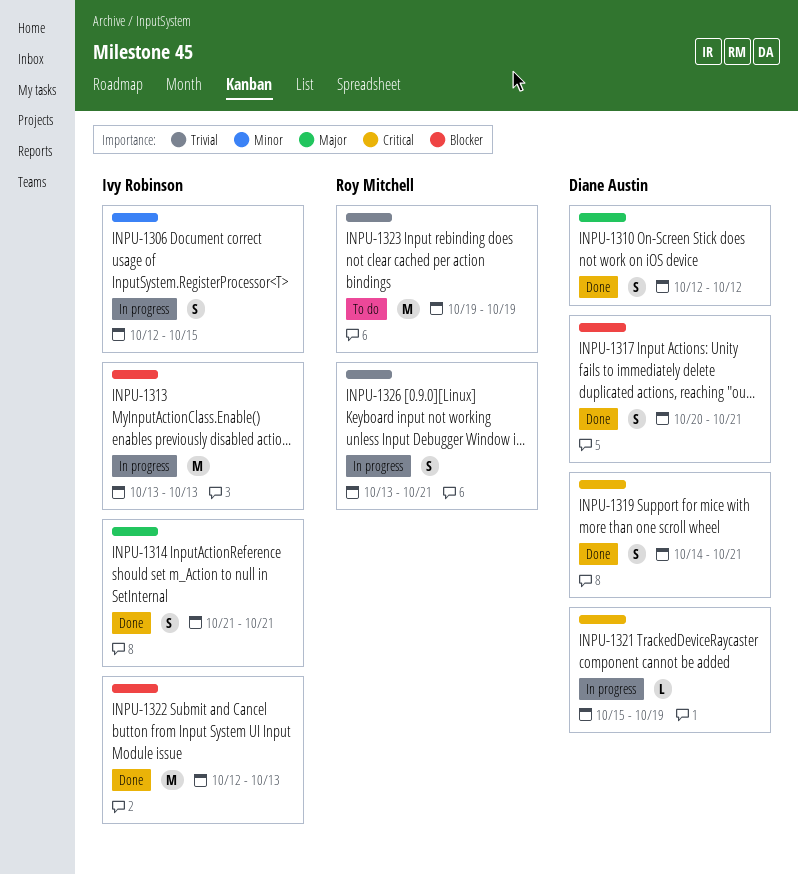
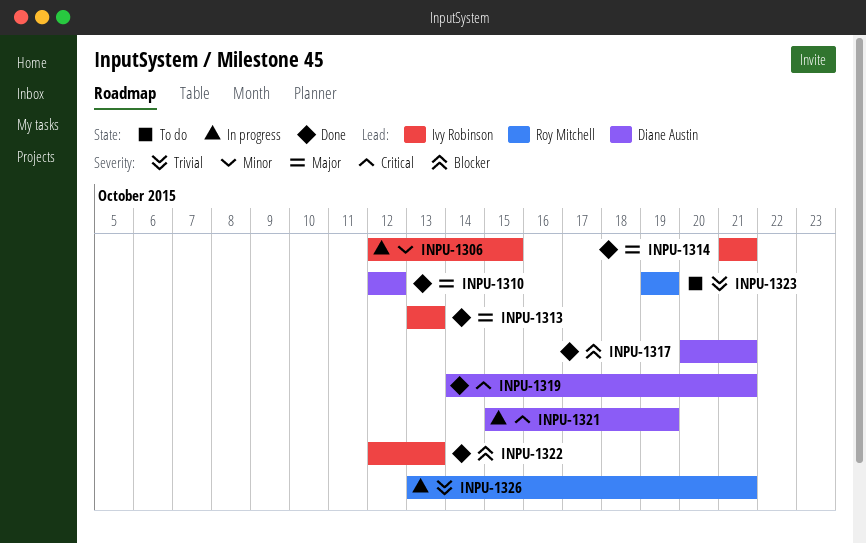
INPU-1313, status: In progress -> Done
INPU-1313, priority: Blocker -> Major

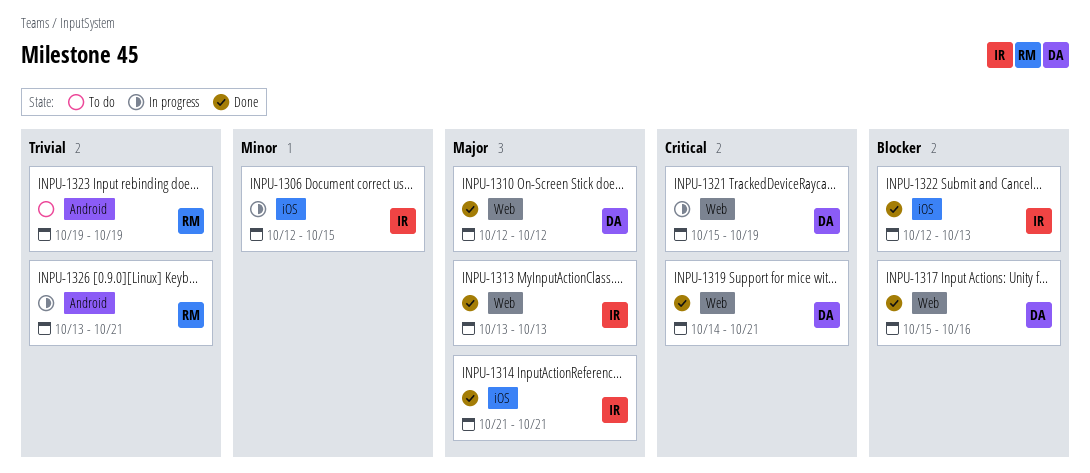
INPU-1317, start: Oct 20 -> Oct 15
INPU-1317, due: Oct 21 -> Oct 16

